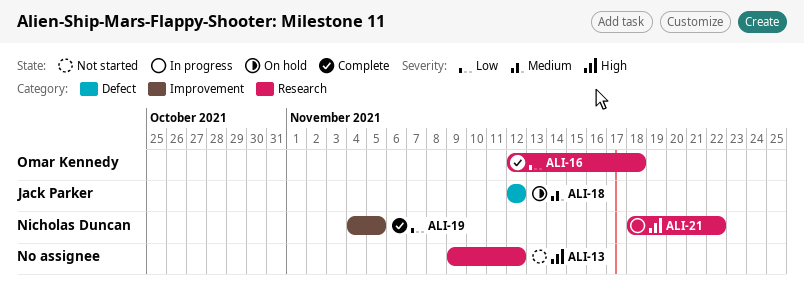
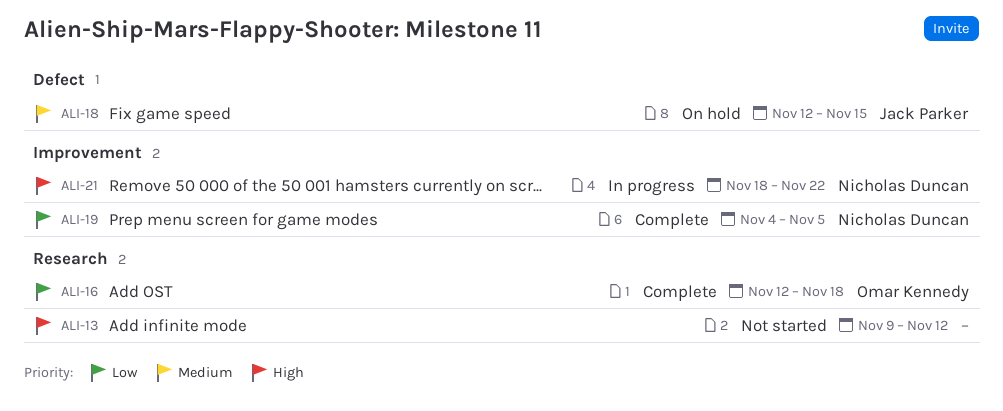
ALI-18, due: Nov 12 -> Nov 15
ALI-21, label: Research -> Improvement

